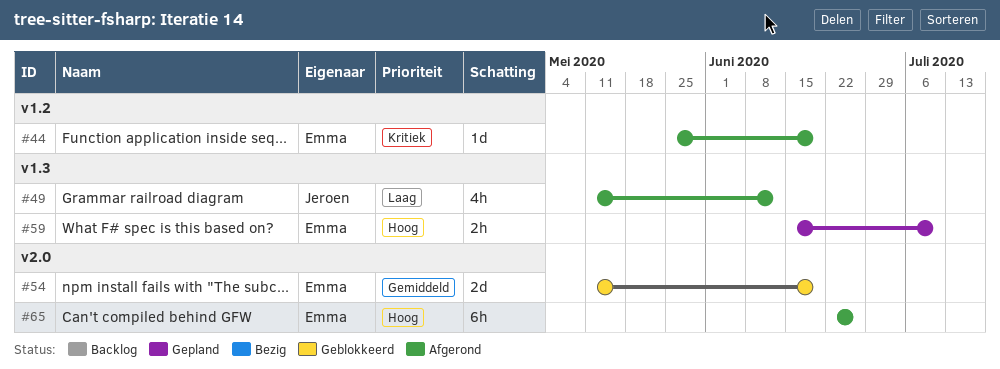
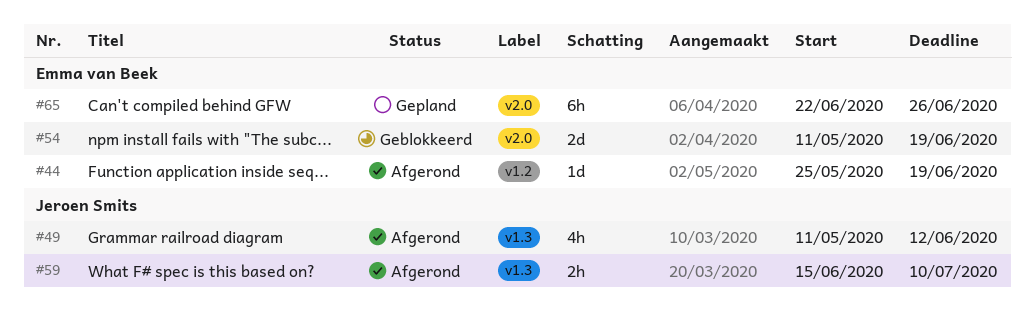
#59, status: Gepland -> Afgerond
#59, owner: Emma van Beek -> Jeroen Smits
#65, status: Afgerond -> Gepland

